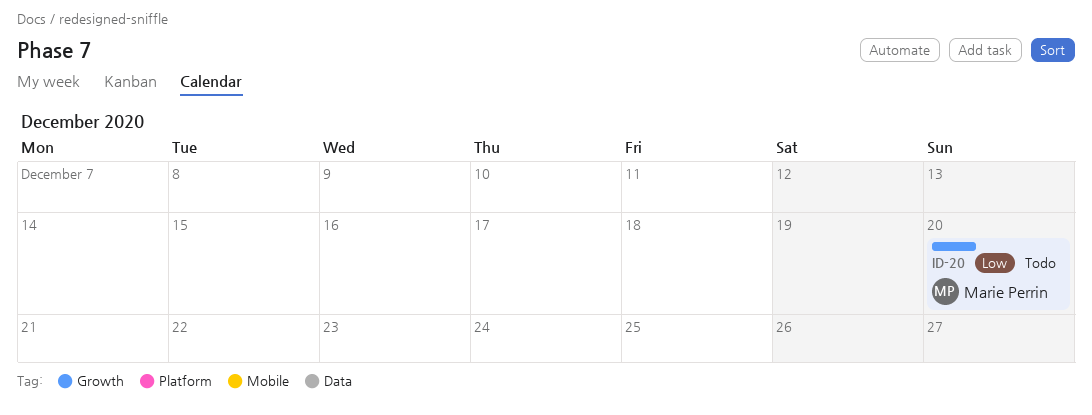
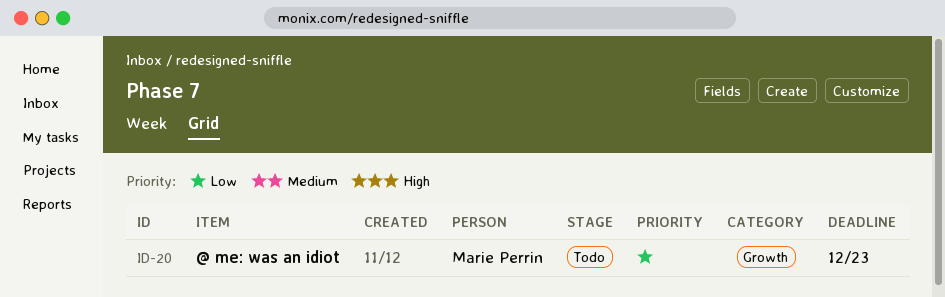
ID-20, due: Dec 20 -> Dec 23

